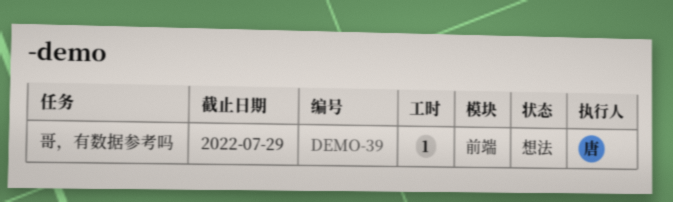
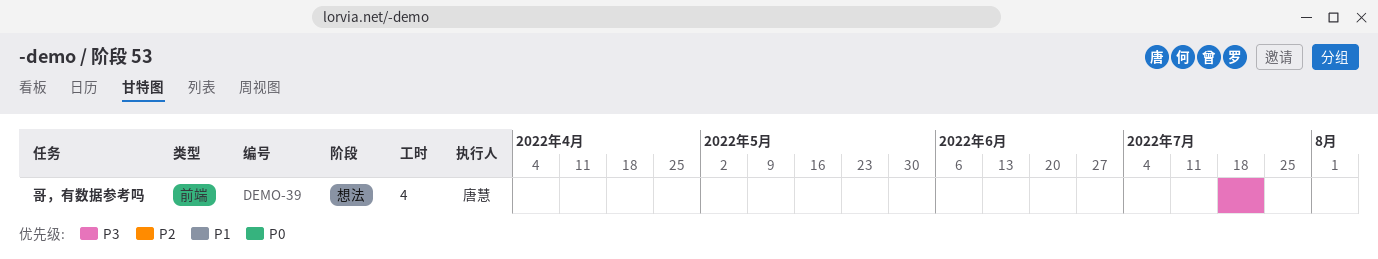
DEMO-39, estimate: 1 -> 4
DEMO-39, due: Jul 29 -> Jul 22

